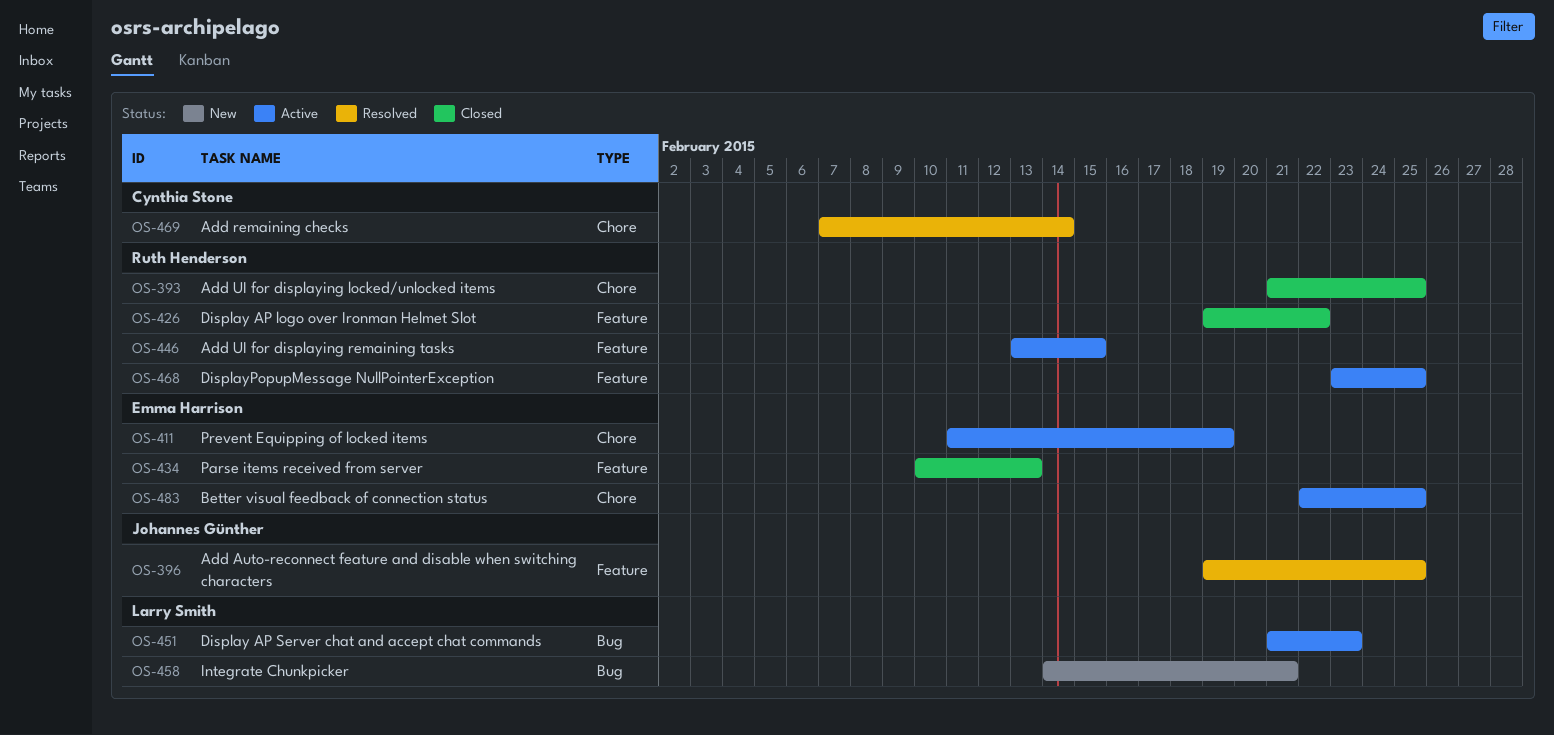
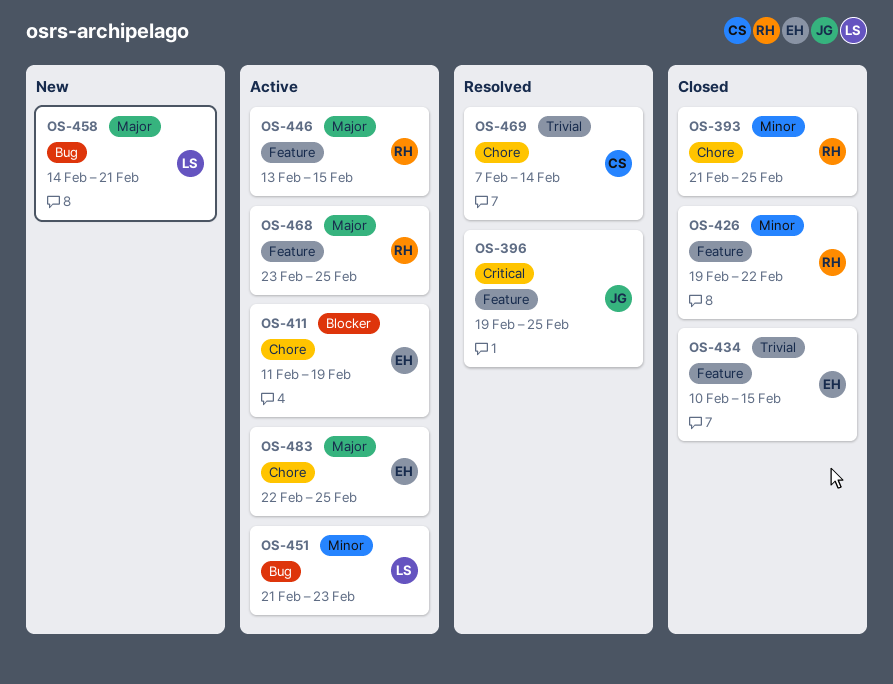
OS-434, due: Feb 13 -> Feb 15

